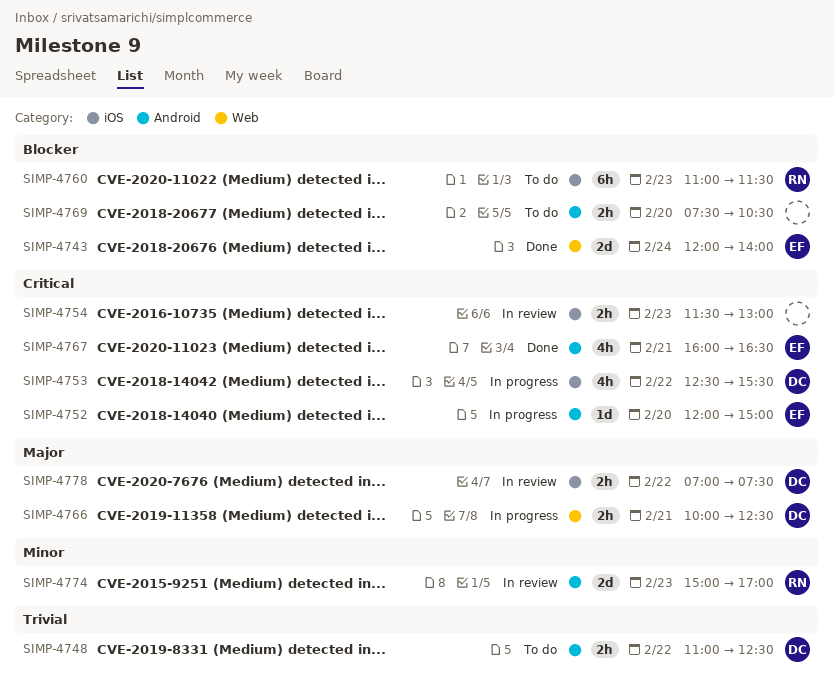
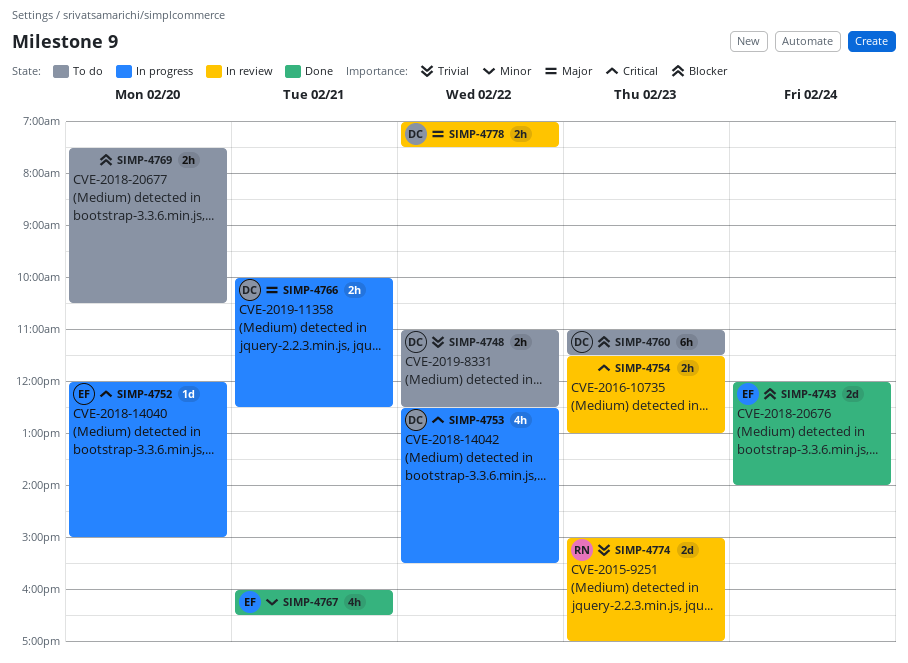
SIMP-4760, owner: RN -> DC
SIMP-4767, priority: Critical -> Minor
SIMP-4774, priority: Minor -> Trivial

